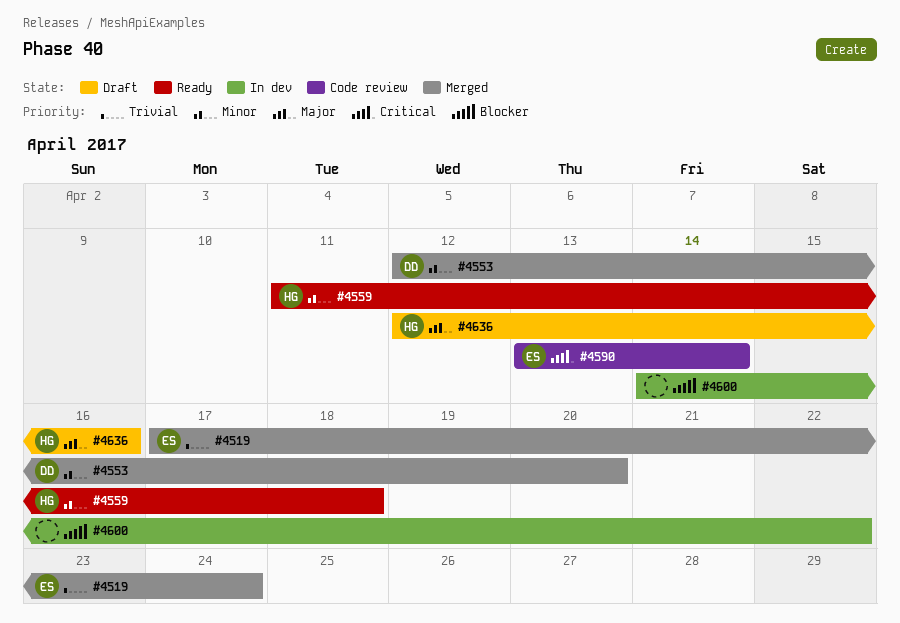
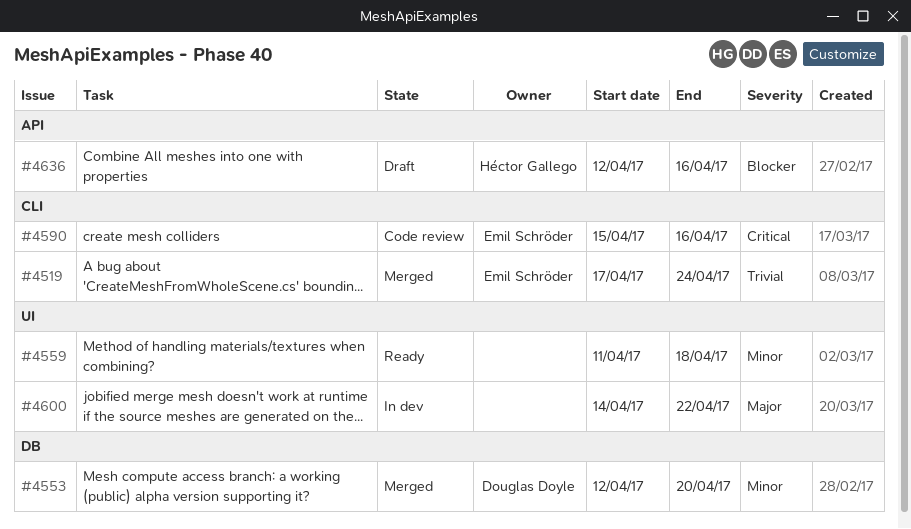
#4559, owner: Héctor Gallego -> none
#4590, start: Apr 13 -> Apr 15
#4590, due: Apr 14 -> Apr 16
#4600, priority: Blocker -> Major
#4636, priority: Major -> Blocker

